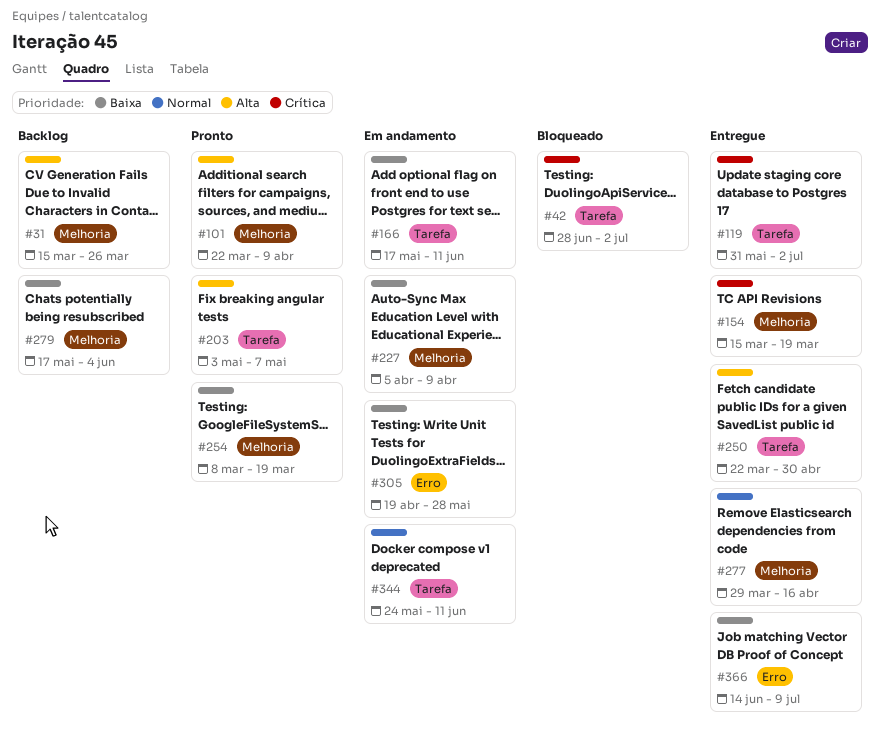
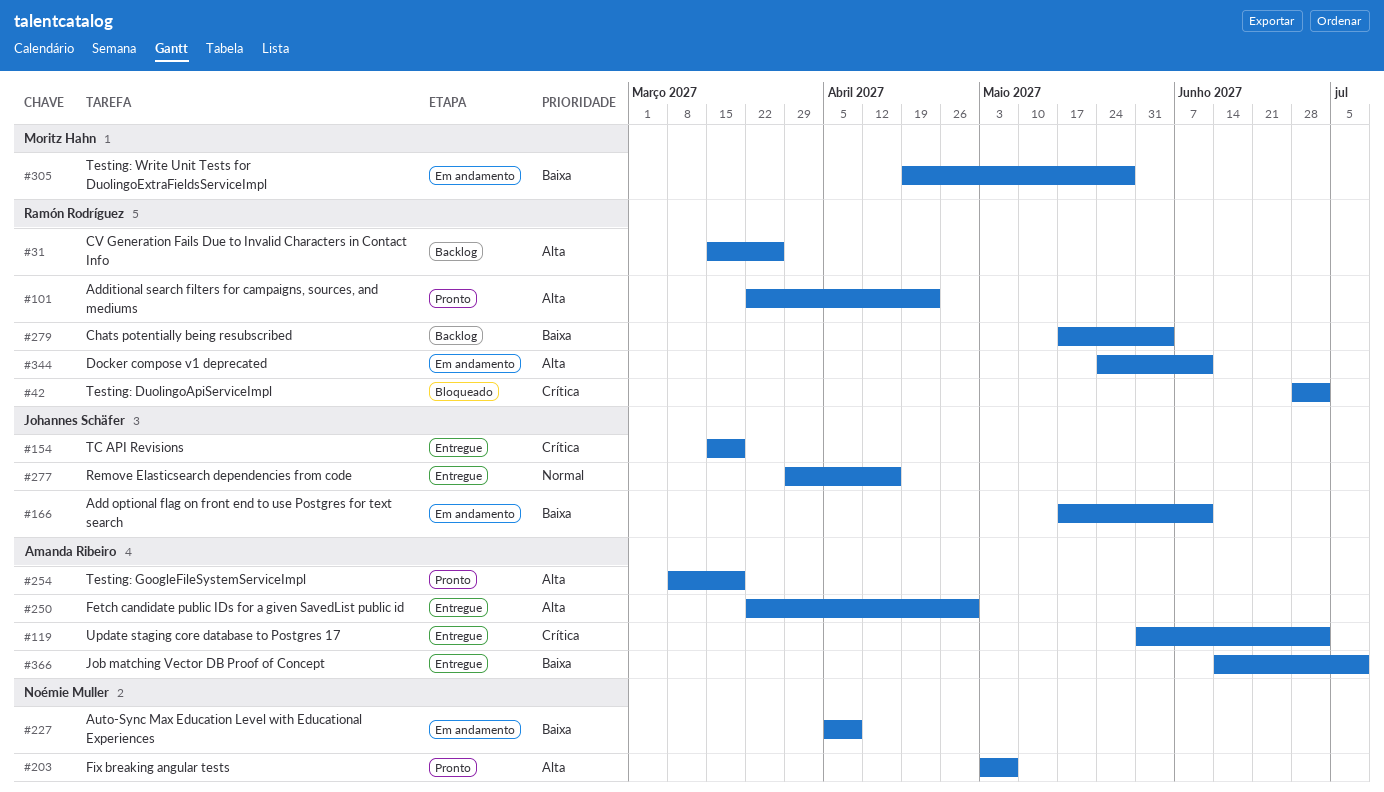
#101, due: Apr 9 -> Apr 23
#254, priority: Baixa -> Alta
#344, priority: Normal -> Alta

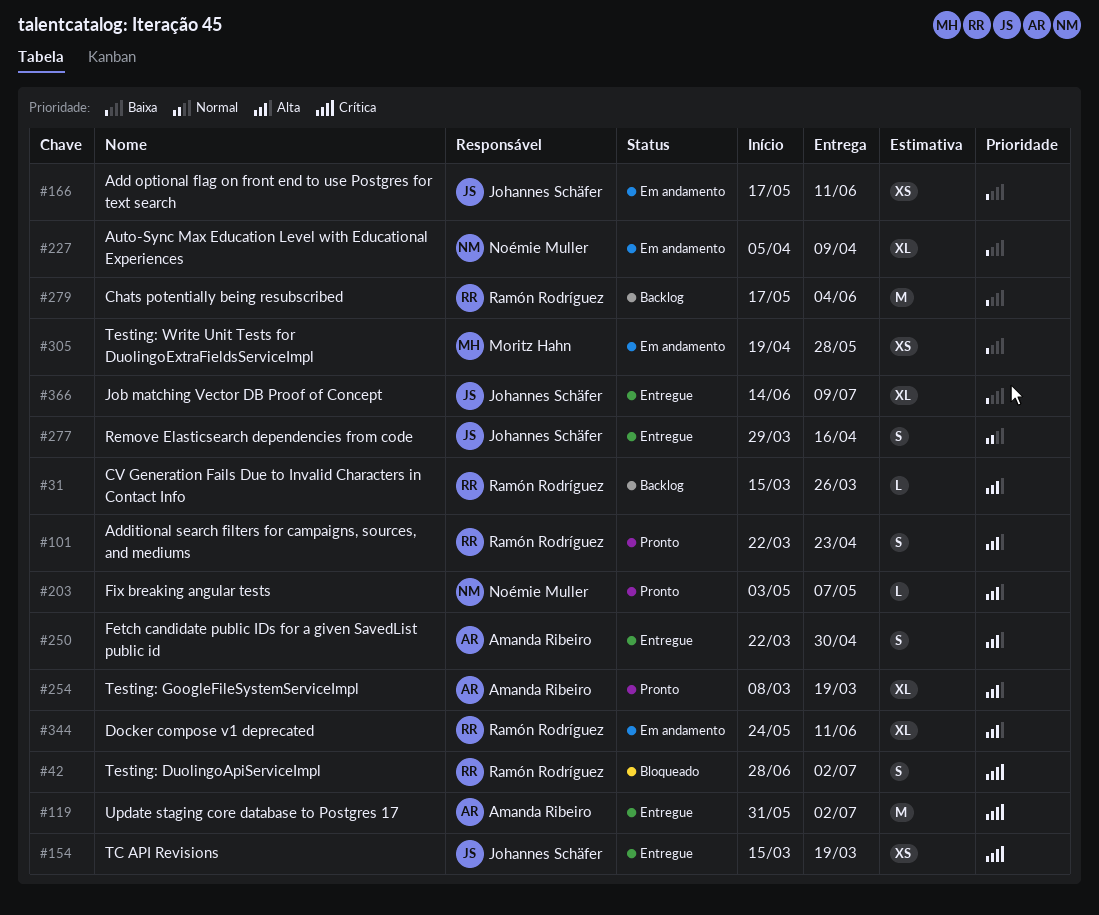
#366, owner: Amanda Ribeiro -> Johannes Schäfer

